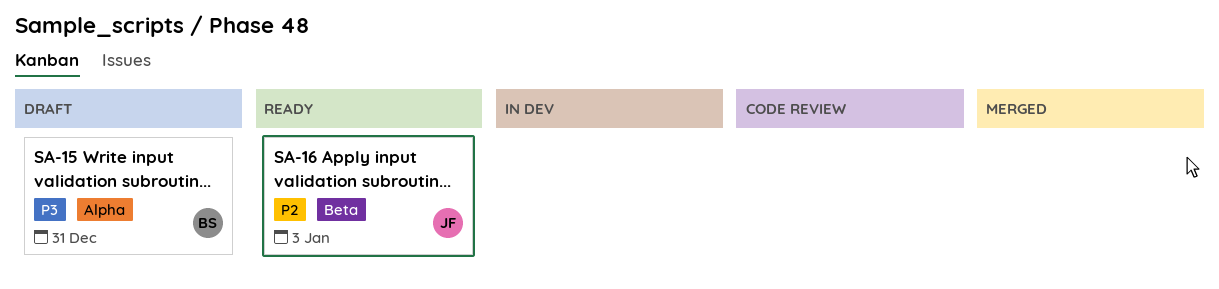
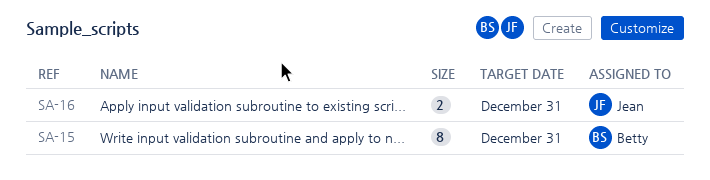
SA-16, due: Jan 3 -> Dec 31

